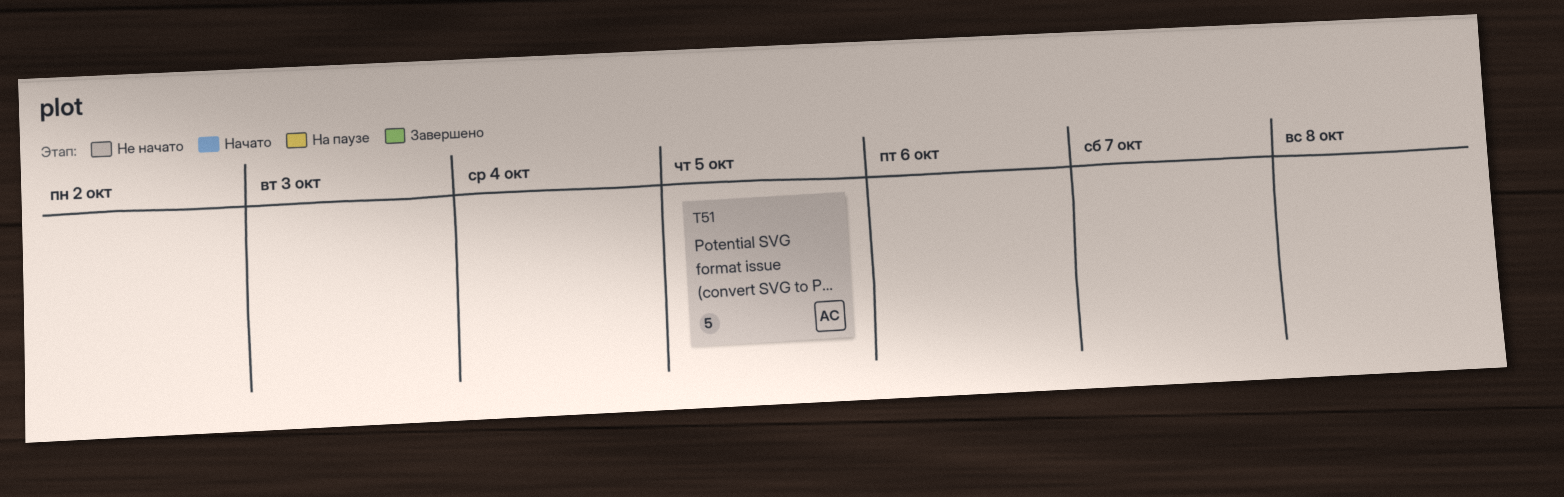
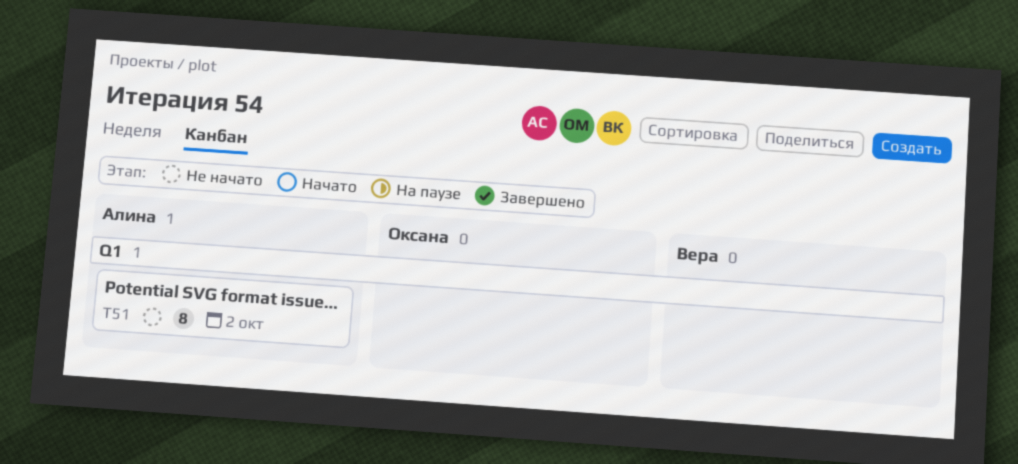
T51, estimate: 5 -> 8
T51, due: Oct 5 -> Oct 2

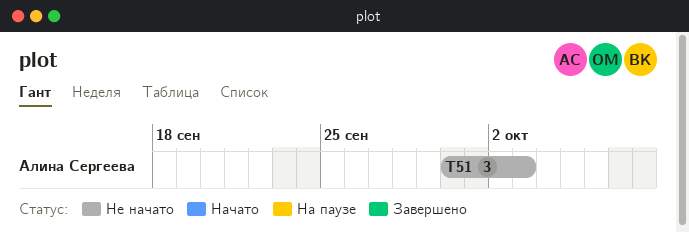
T51, estimate: 8 -> 3
T51, due: Oct 2 -> Oct 3

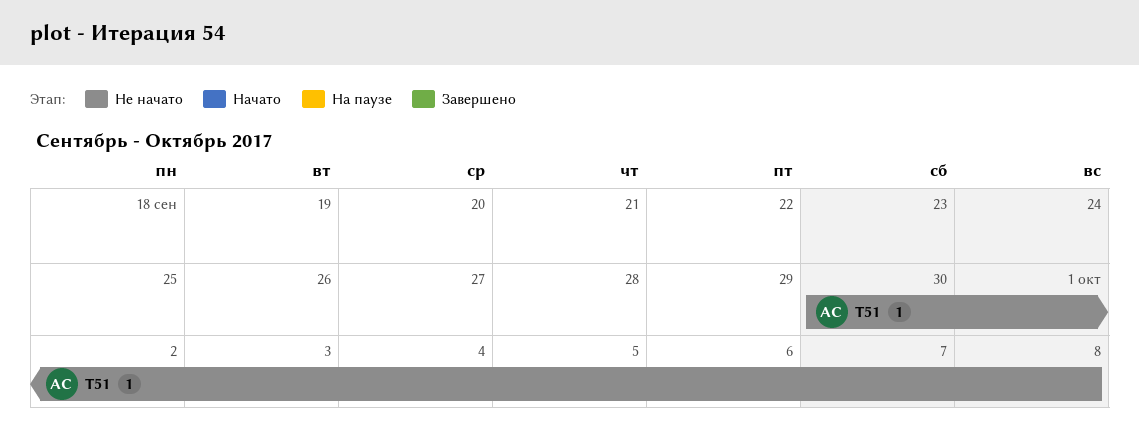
T51, estimate: 3 -> 1
T51, due: Oct 3 -> Oct 8

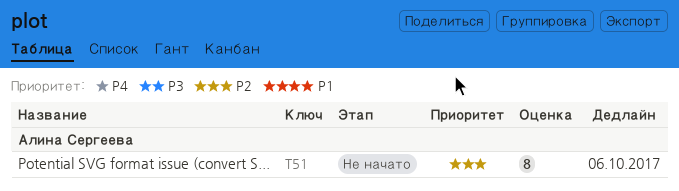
T51, estimate: 1 -> 8
T51, due: Oct 8 -> Oct 6

